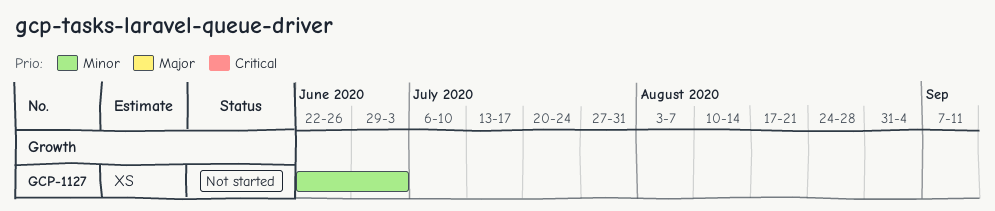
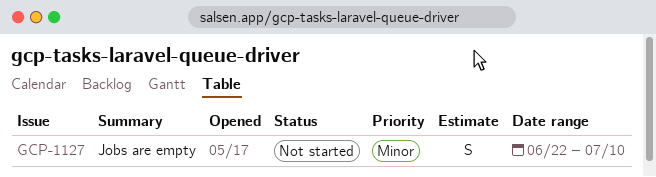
GCP-1127, estimate: XS -> S
GCP-1127, due: Jul 3 -> Jul 10

